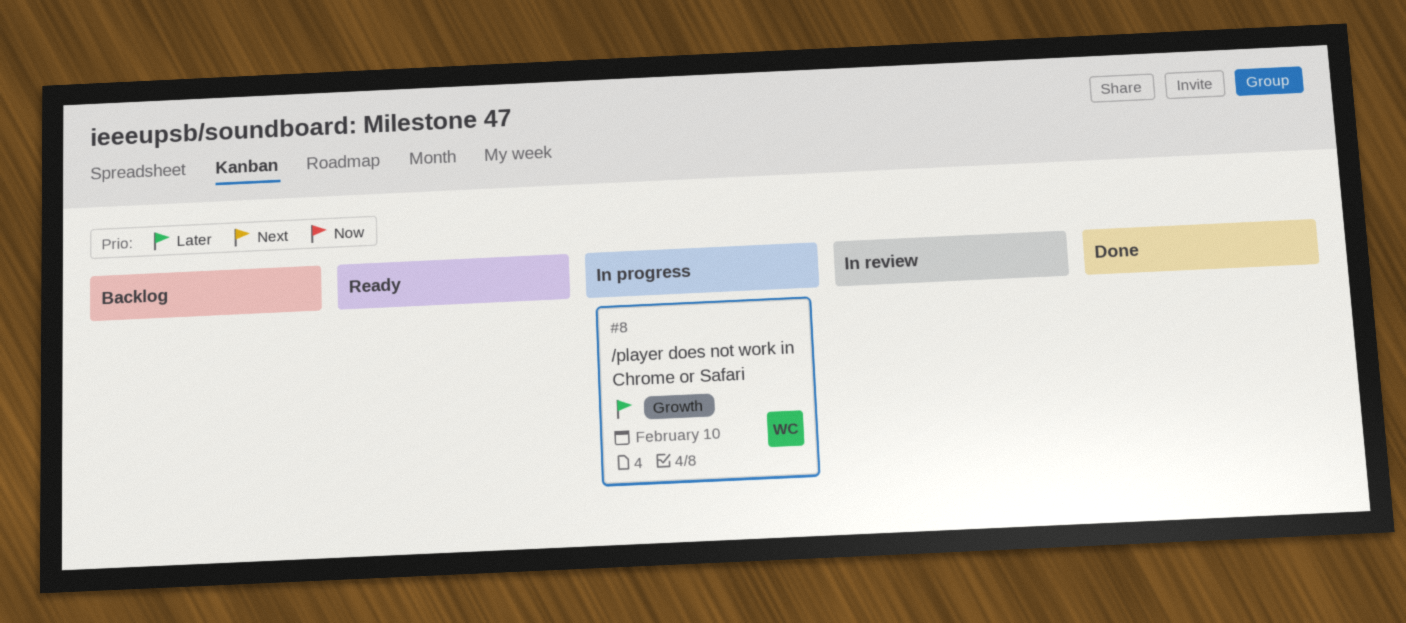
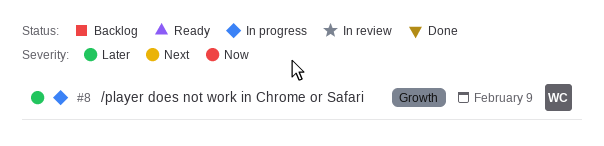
#8, due: Feb 10 -> Feb 9

